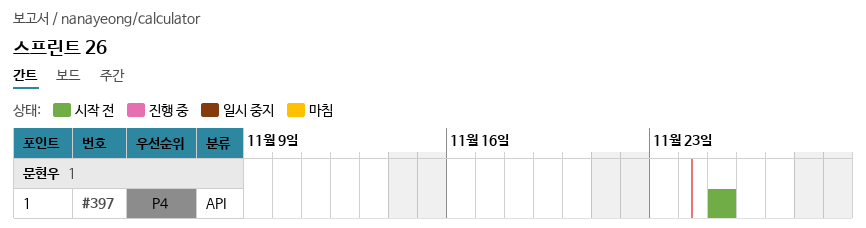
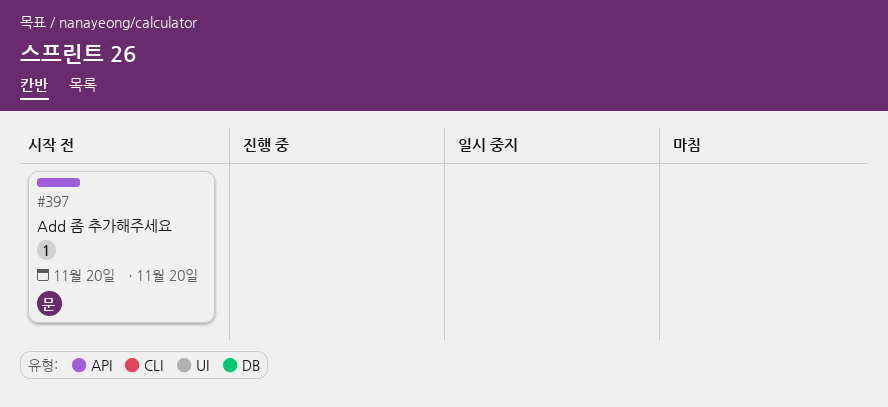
#397, start: Nov 25 -> Nov 20
#397, due: Nov 25 -> Nov 20

